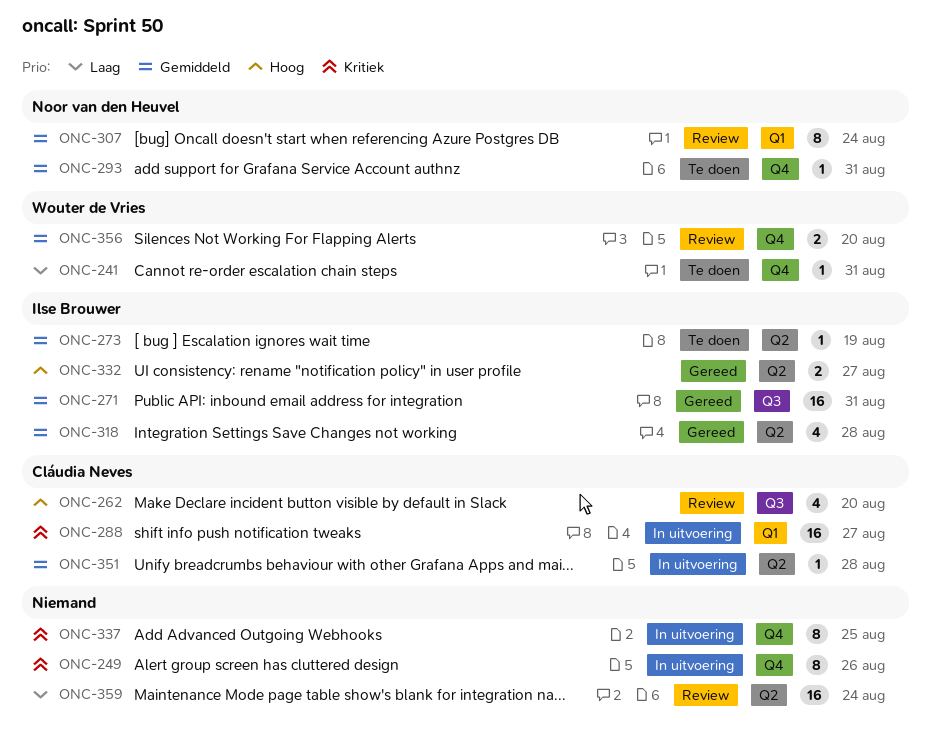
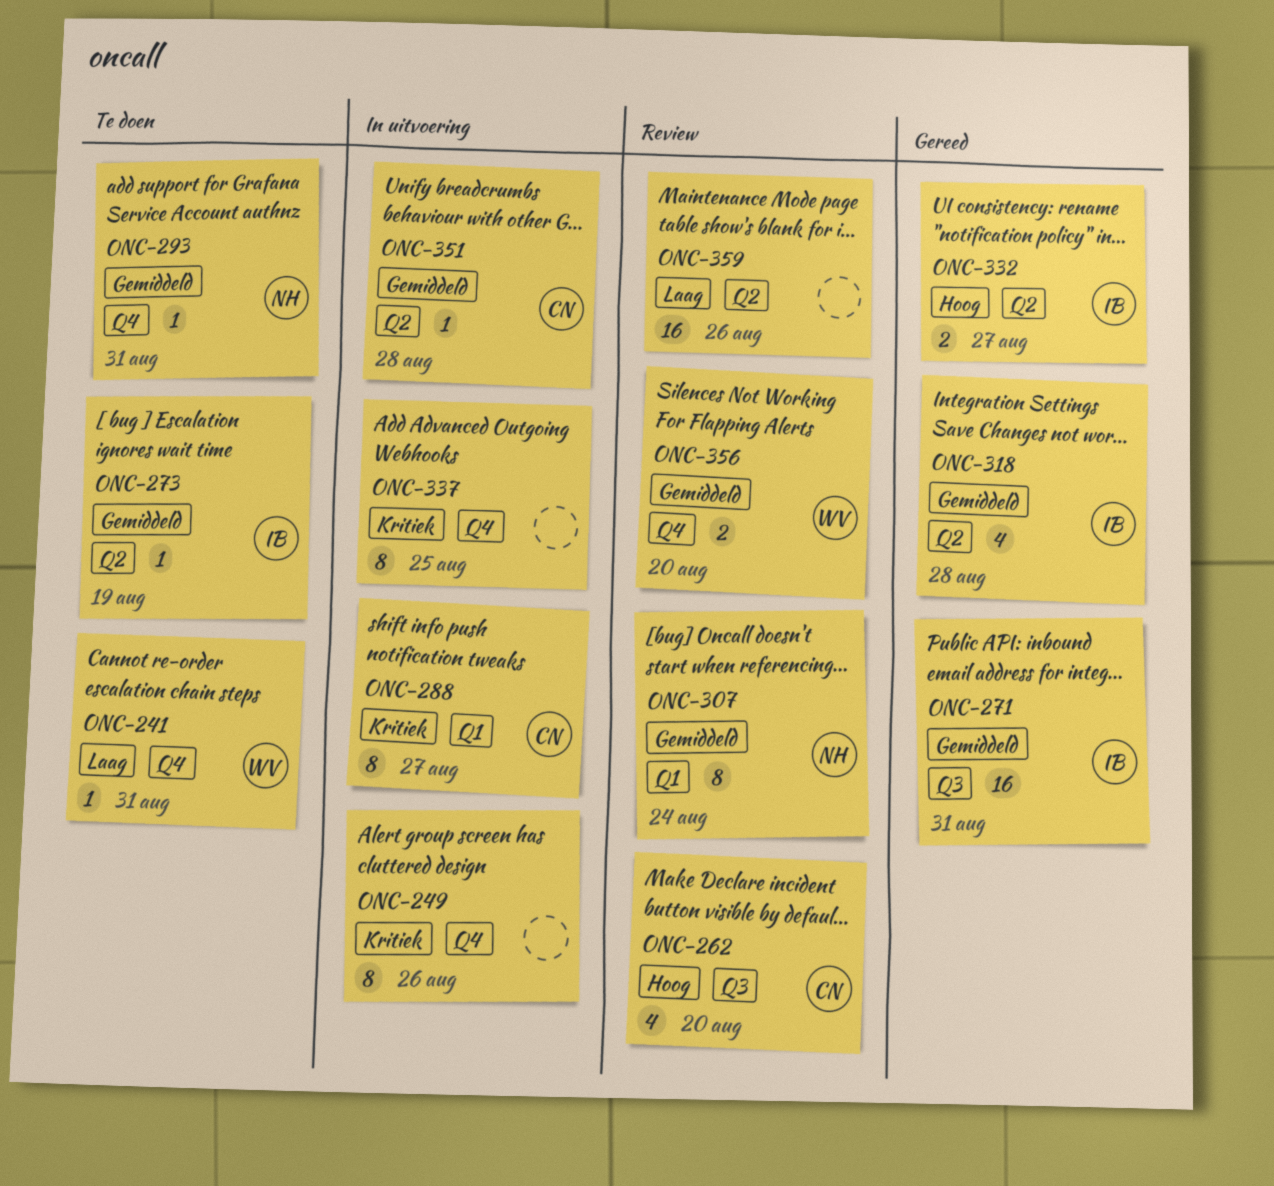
ONC-288, estimate: 16 -> 8
ONC-359, due: Aug 24 -> Aug 26

